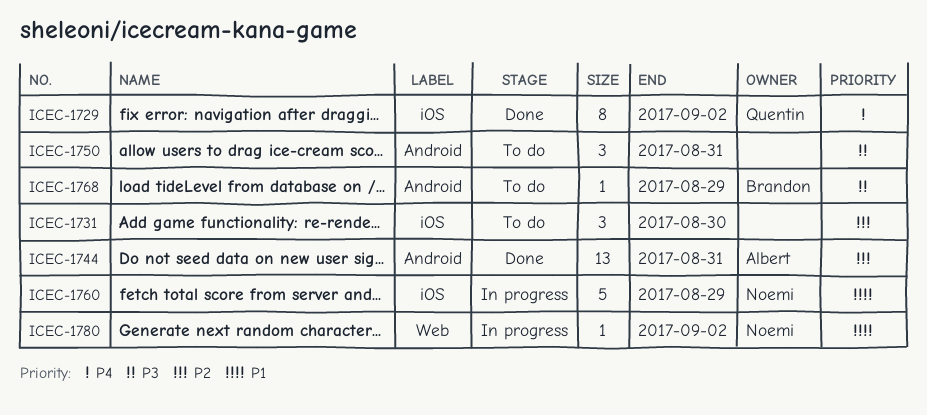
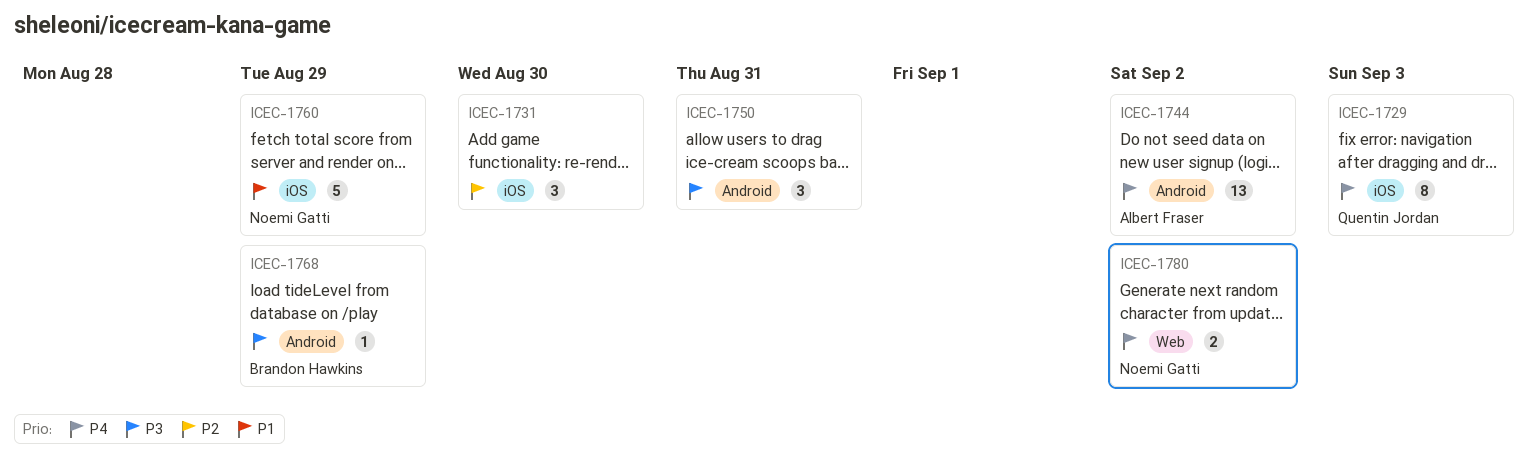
ICEC-1729, due: Sep 2 -> Sep 3
ICEC-1744, priority: P2 -> P4
ICEC-1744, due: Aug 31 -> Sep 2
ICEC-1780, priority: P1 -> P4
ICEC-1780, estimate: 1 -> 2

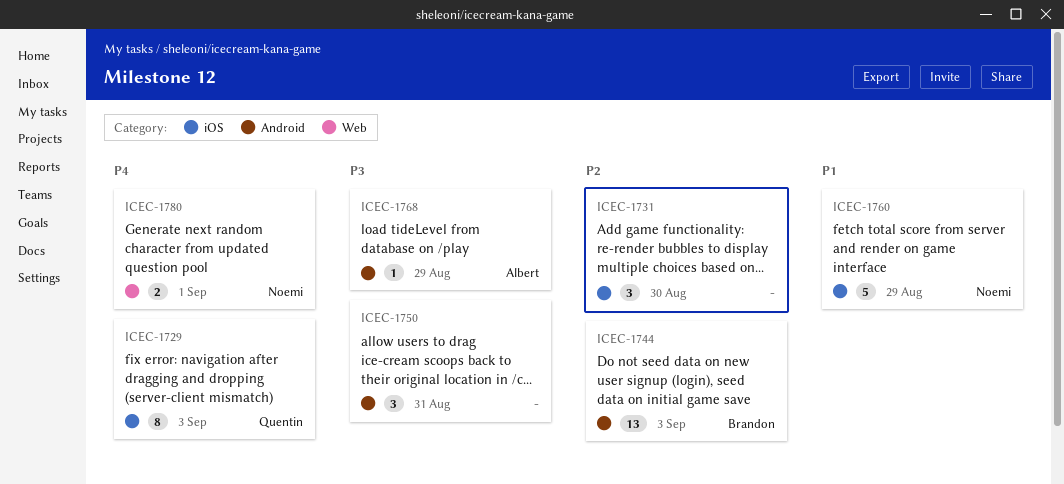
ICEC-1744, owner: Albert Fraser -> Brandon Hawkins
ICEC-1744, priority: P4 -> P2
ICEC-1744, due: Sep 2 -> Sep 3
ICEC-1768, owner: Brandon Hawkins -> Albert Fraser
ICEC-1780, due: Sep 2 -> Sep 1

